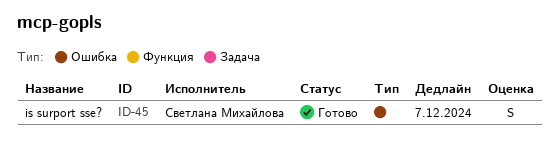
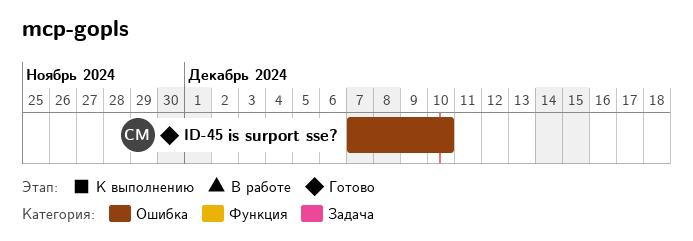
ID-45, due: Dec 7 -> Dec 10

